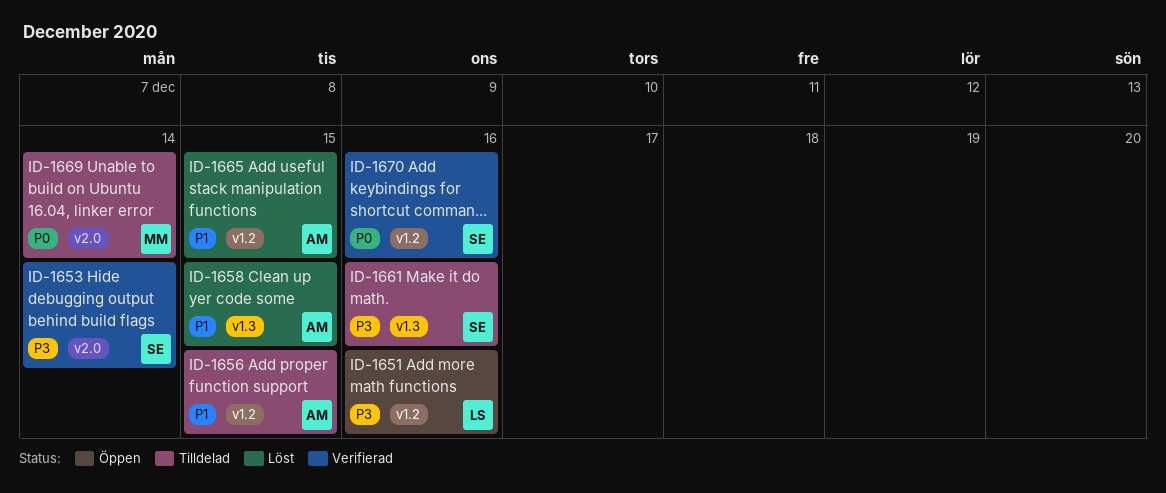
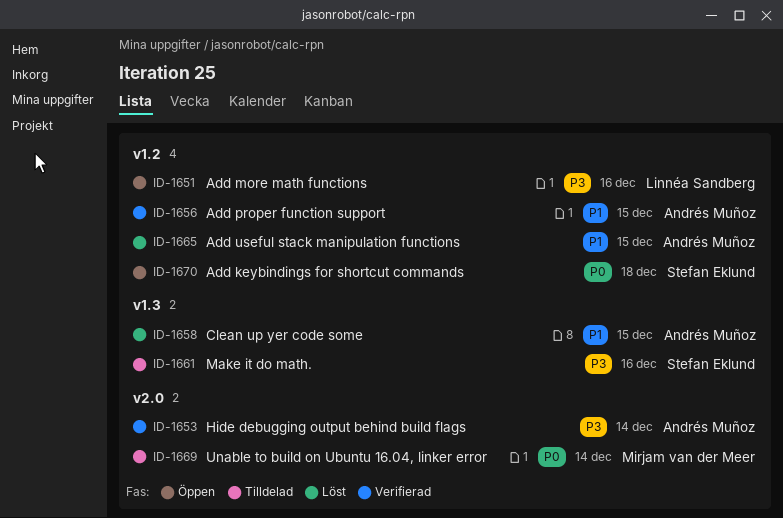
ID-1653, owner: Stefan Eklund -> Andrés Muñoz
ID-1656, status: Tilldelad -> Verifierad
ID-1670, status: Verifierad -> Öppen
ID-1670, due: Dec 16 -> Dec 18

